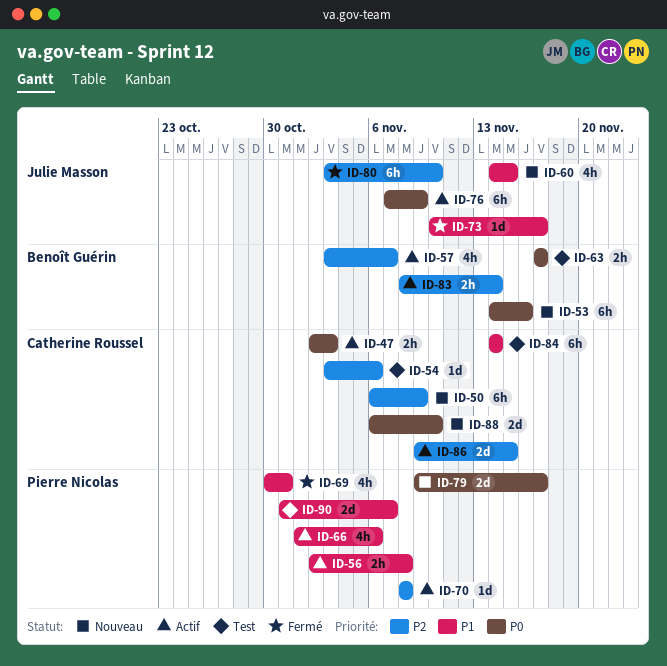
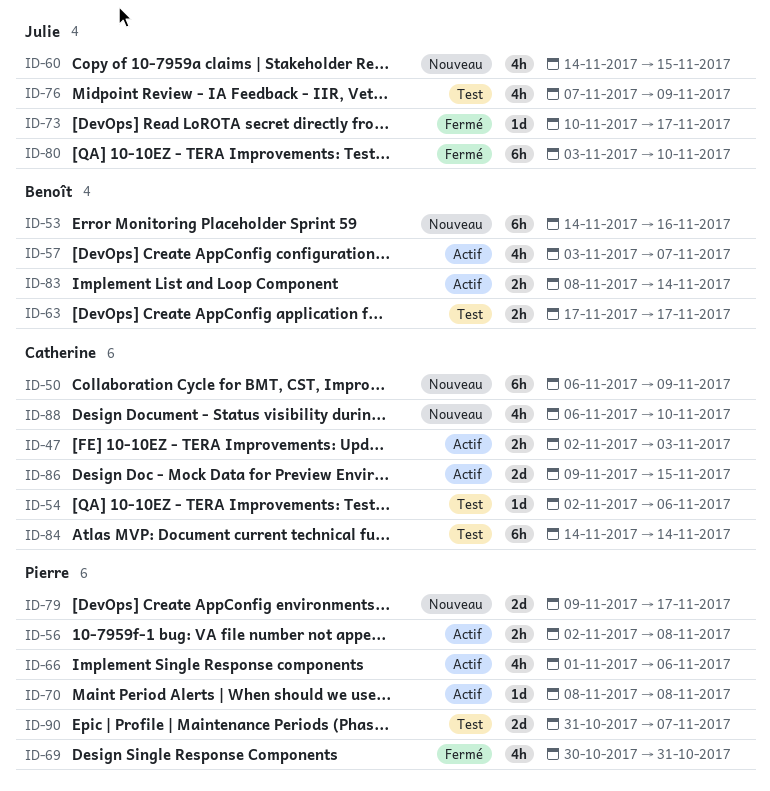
ID-54, start: Nov 3 -> Nov 2
ID-76, status: Actif -> Test
ID-76, estimate: 6h -> 4h
ID-88, estimate: 2d -> 4h

